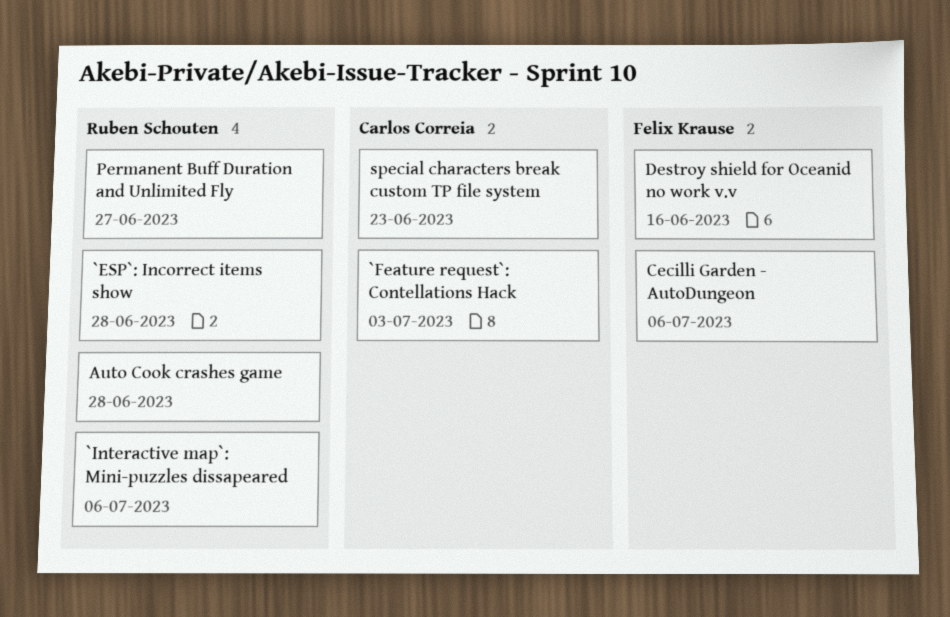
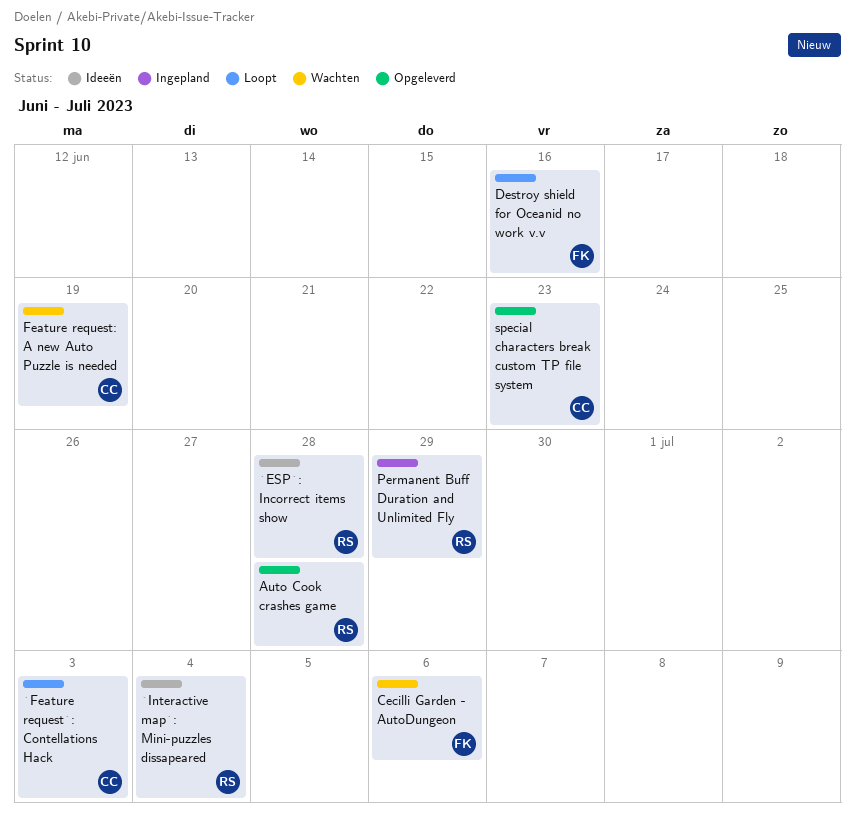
`Interactive map`: Mini-puzzles dissapeared, due: Jul 6 -> Jul 4
Feature request: A new Auto Puzzle is needed: none -> present
Permanent Buff Duration and Unlimited Fly, due: Jun 27 -> Jun 29

